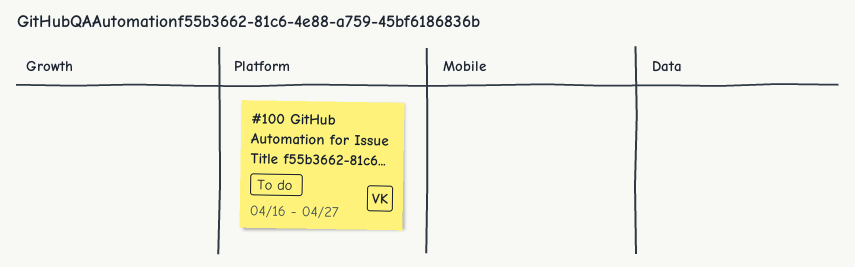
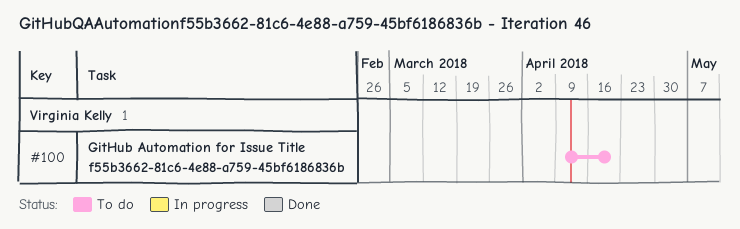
#100, start: Apr 16 -> Apr 9
#100, due: Apr 27 -> Apr 20

